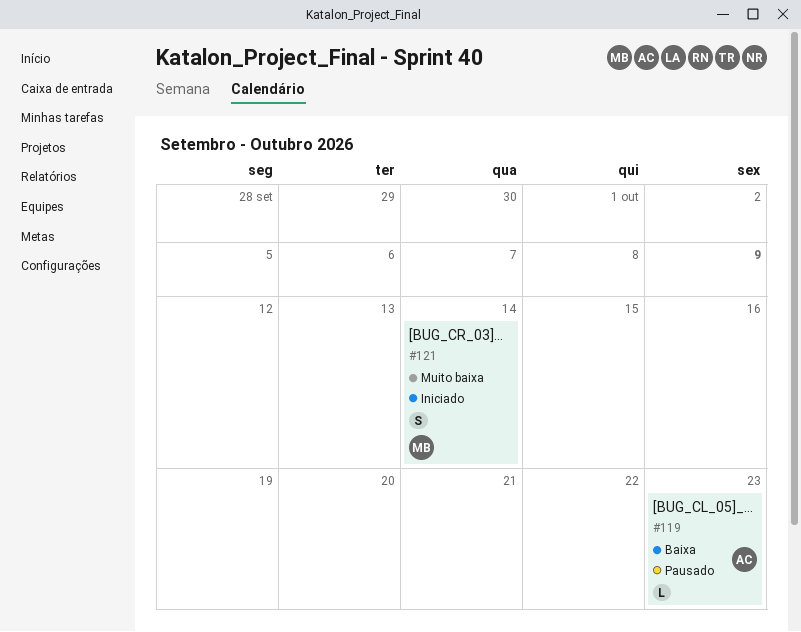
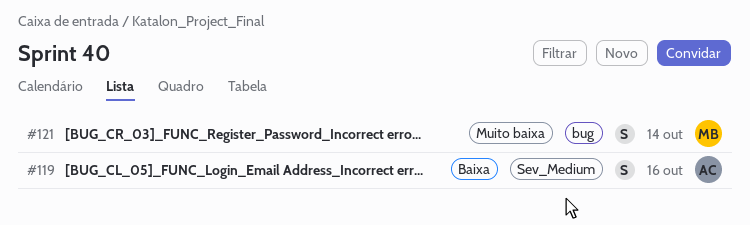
#119, estimate: L -> S
#119, due: Oct 23 -> Oct 16

